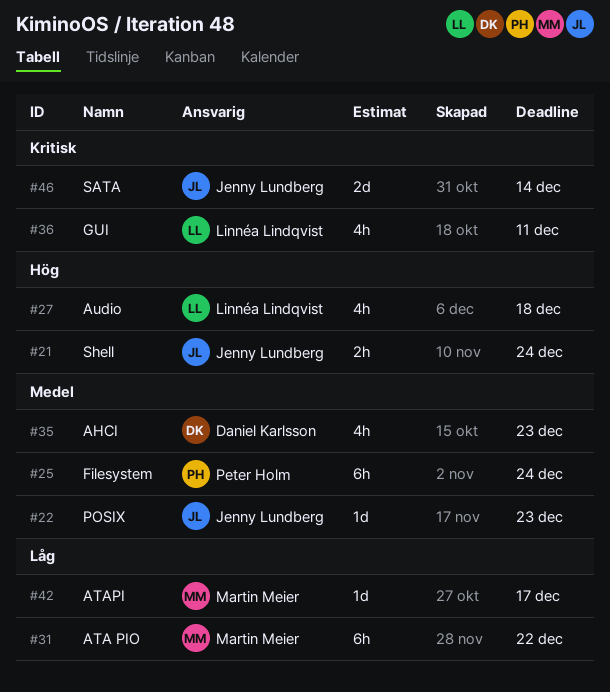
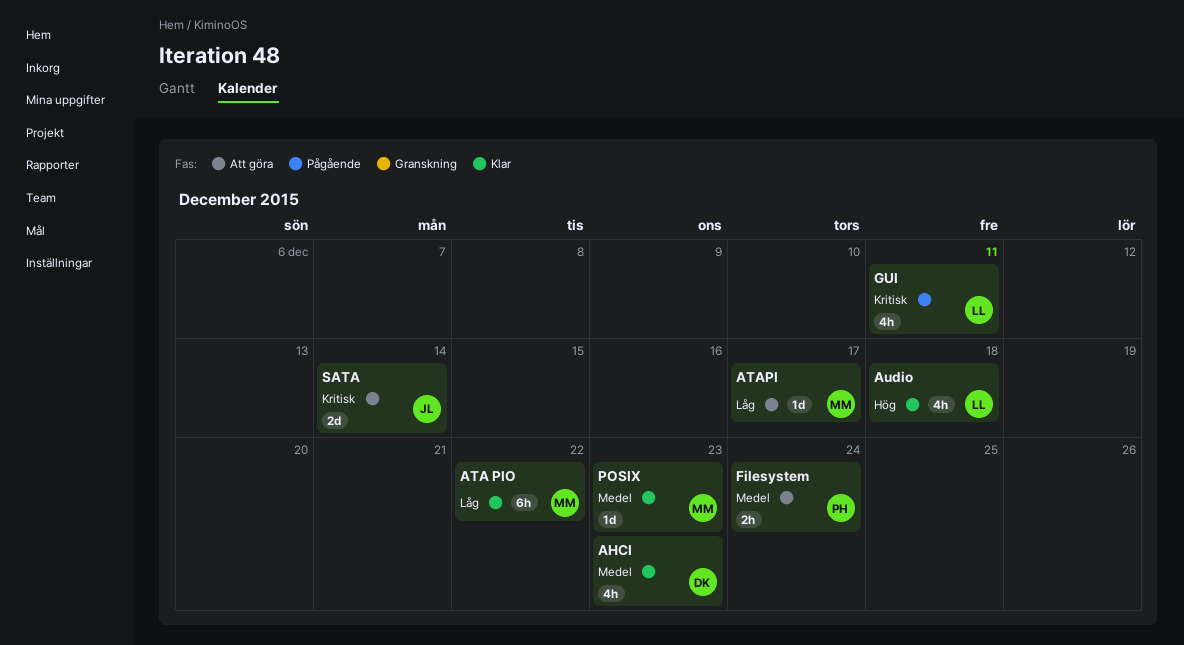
Filesystem, estimate: 6h -> 2h
POSIX, owner: Jenny Lundberg -> Martin Meier
Shell: present -> none

